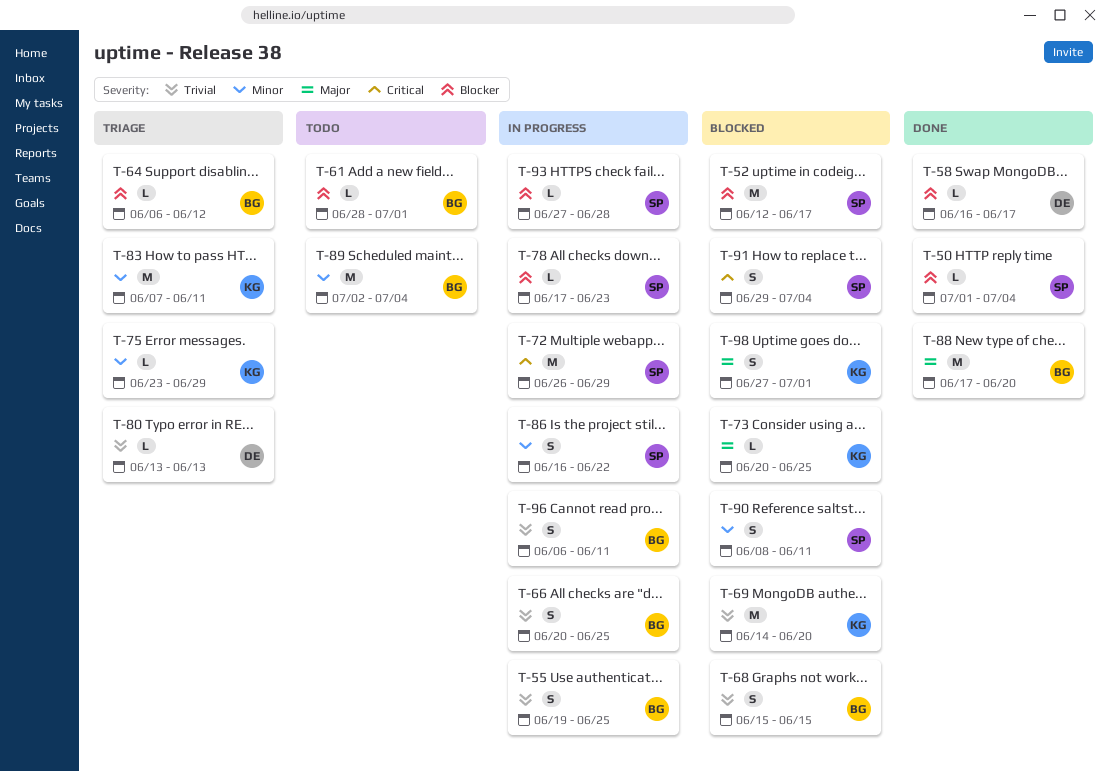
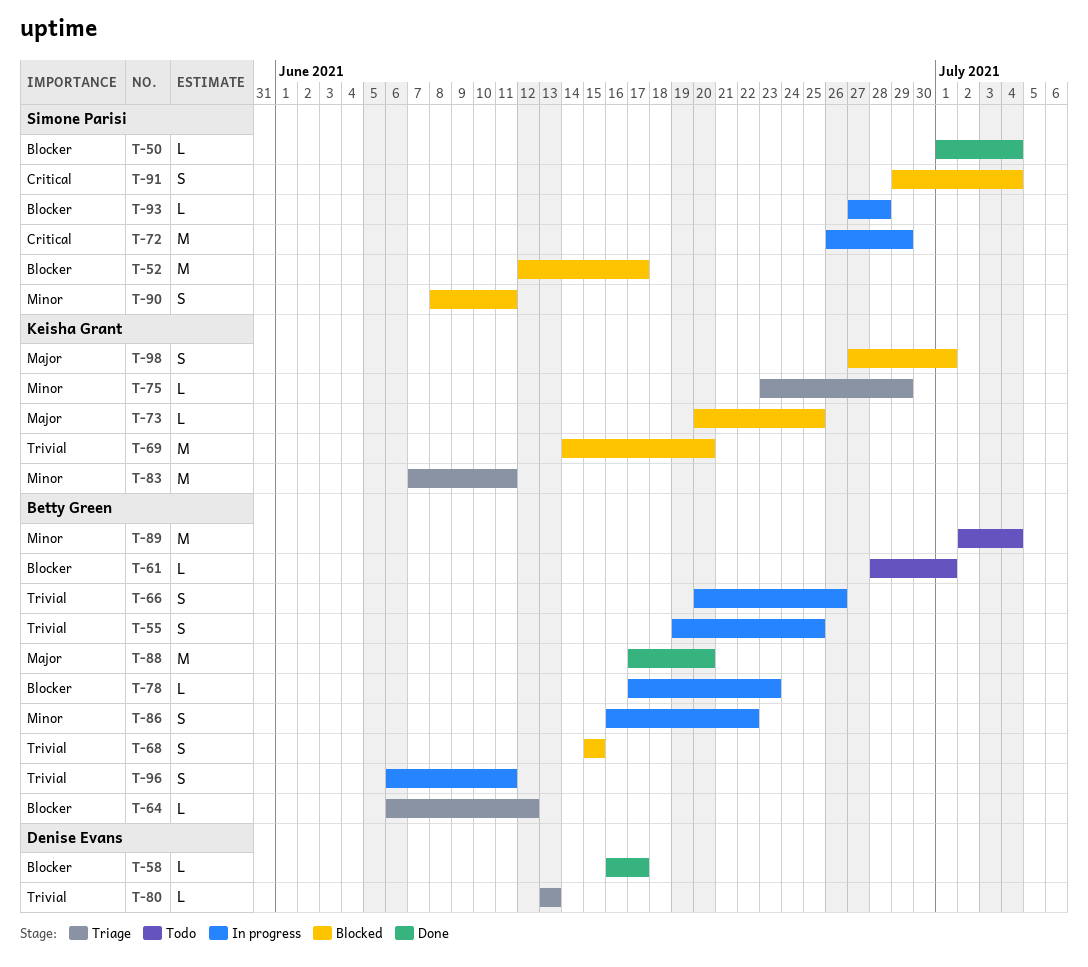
T-66, due: Jun 25 -> Jun 26
T-78, owner: Simone Parisi -> Betty Green
T-86, owner: Simone Parisi -> Betty Green

